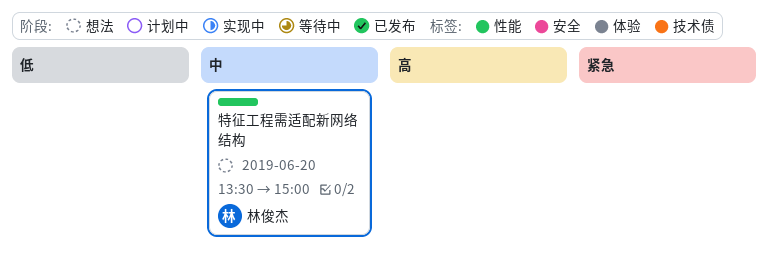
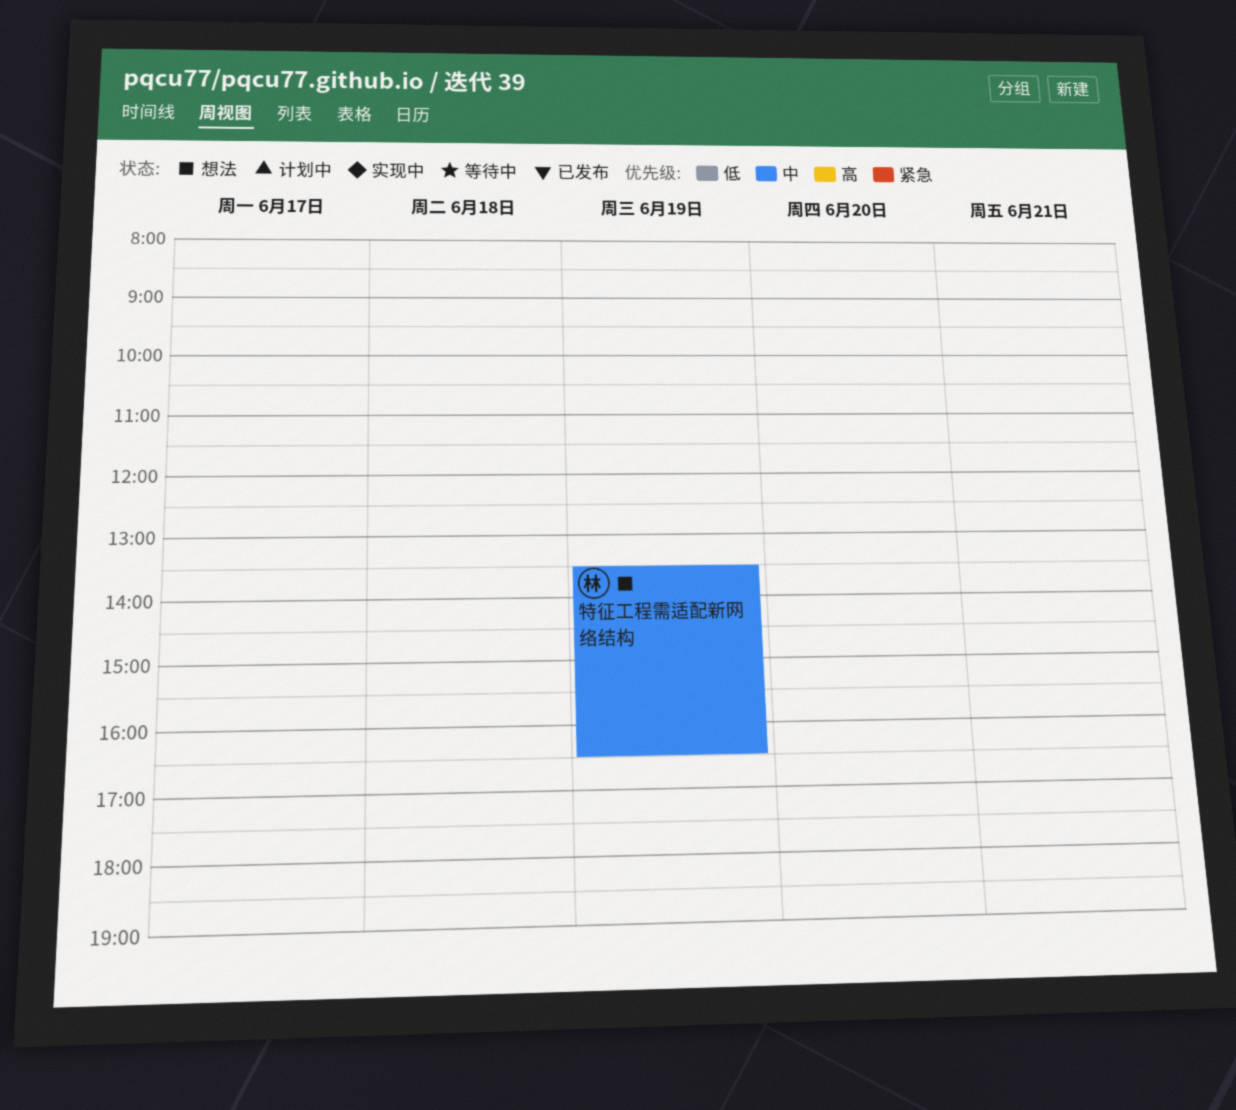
特征工程需适配新网络结构, day: Jun 20 -> Jun 19
特征工程需适配新网络结构, ends: 15:00 -> 16:30

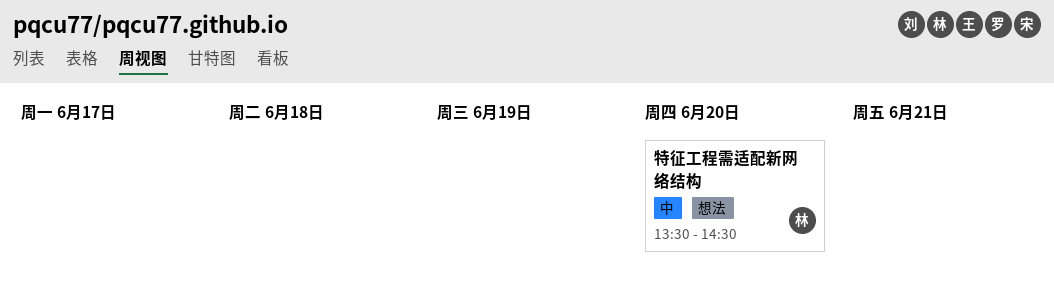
特征工程需适配新网络结构, day: Jun 19 -> Jun 20
特征工程需适配新网络结构, ends: 16:30 -> 14:30

